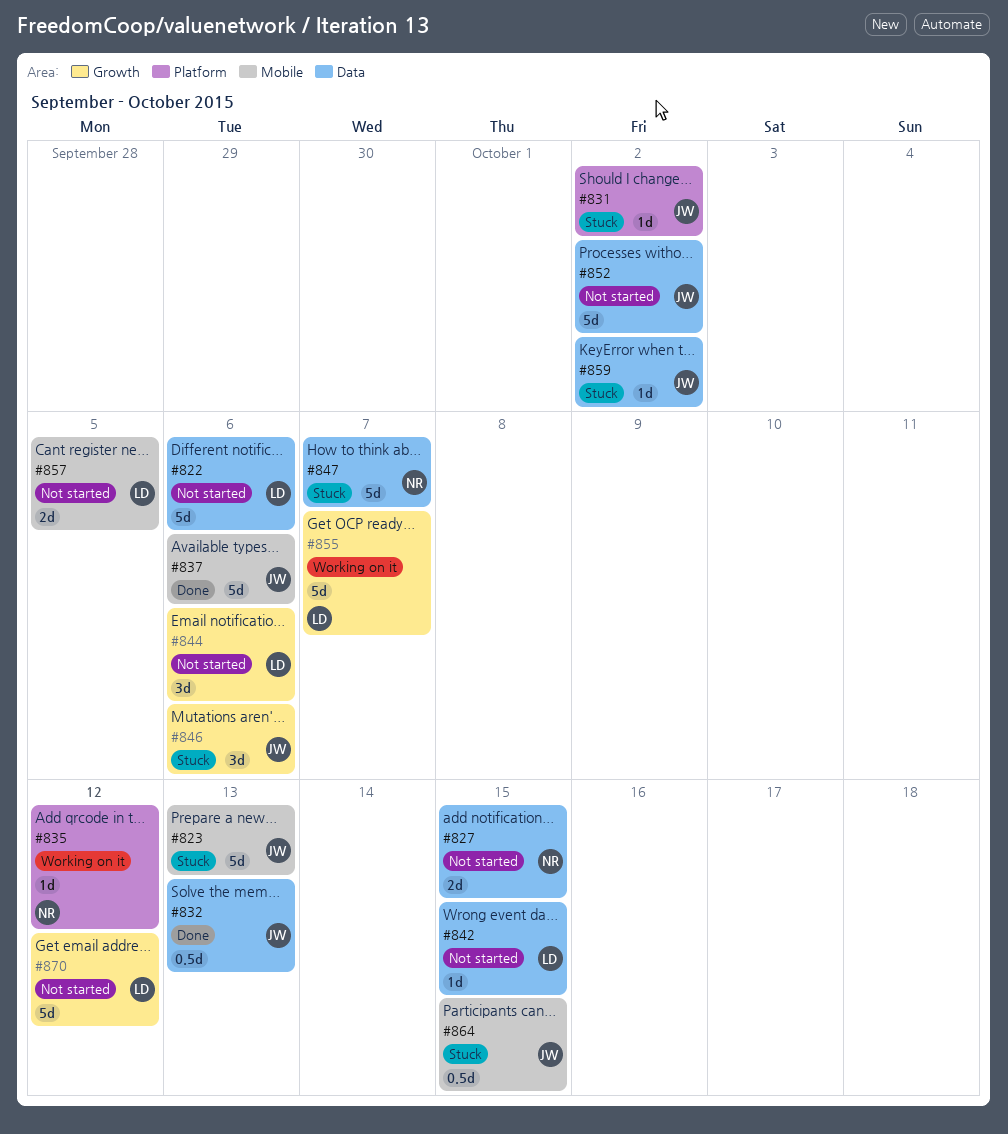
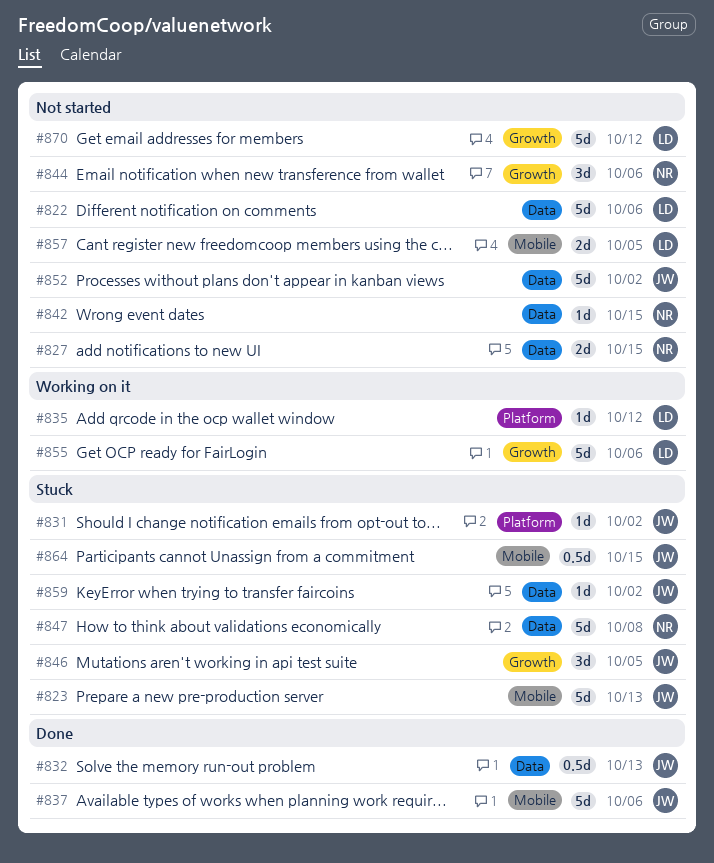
#835, owner: NR -> LD
#842, owner: LD -> NR
#844, owner: LD -> NR
#846, due: Oct 6 -> Oct 5
#847, due: Oct 7 -> Oct 8
#855, due: Oct 7 -> Oct 6

